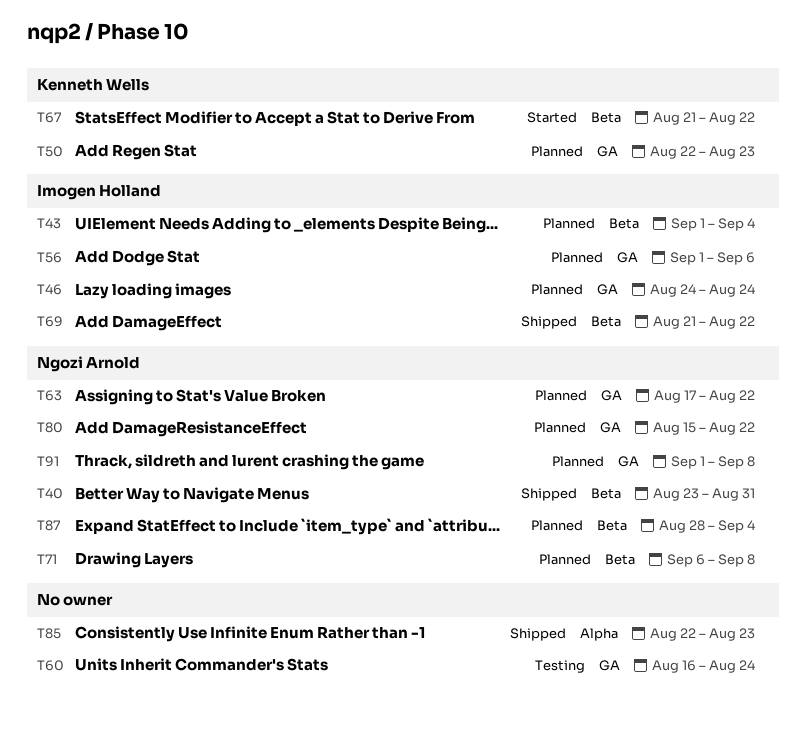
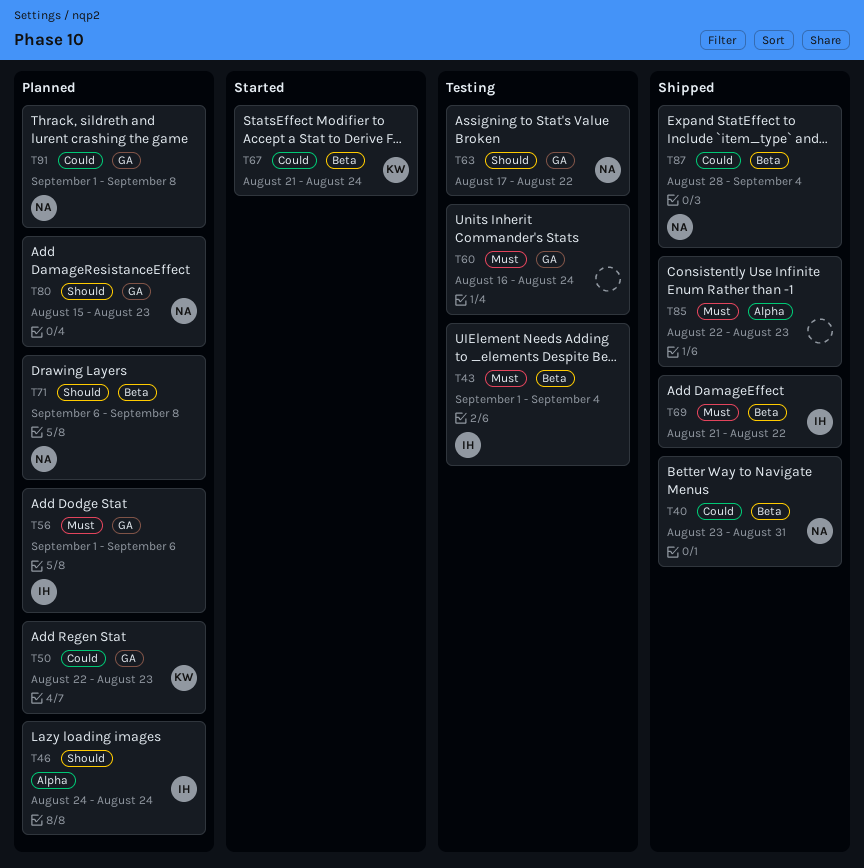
T43, status: Planned -> Testing
T46, label: GA -> Alpha
T63, status: Planned -> Testing
T67, due: Aug 22 -> Aug 24
T80, due: Aug 22 -> Aug 23
T87, status: Planned -> Shipped

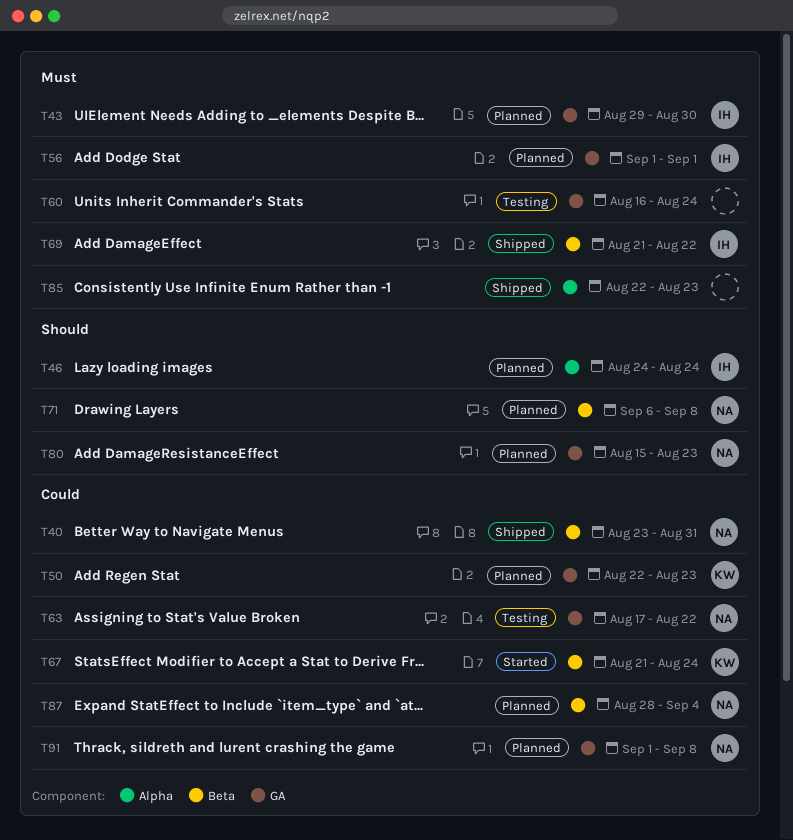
T43, status: Testing -> Planned
T43, label: Beta -> GA
T43, start: Sep 1 -> Aug 29
T43, due: Sep 4 -> Aug 30
T56, due: Sep 6 -> Sep 1
T63, priority: Should -> Could
T87, status: Shipped -> Planned

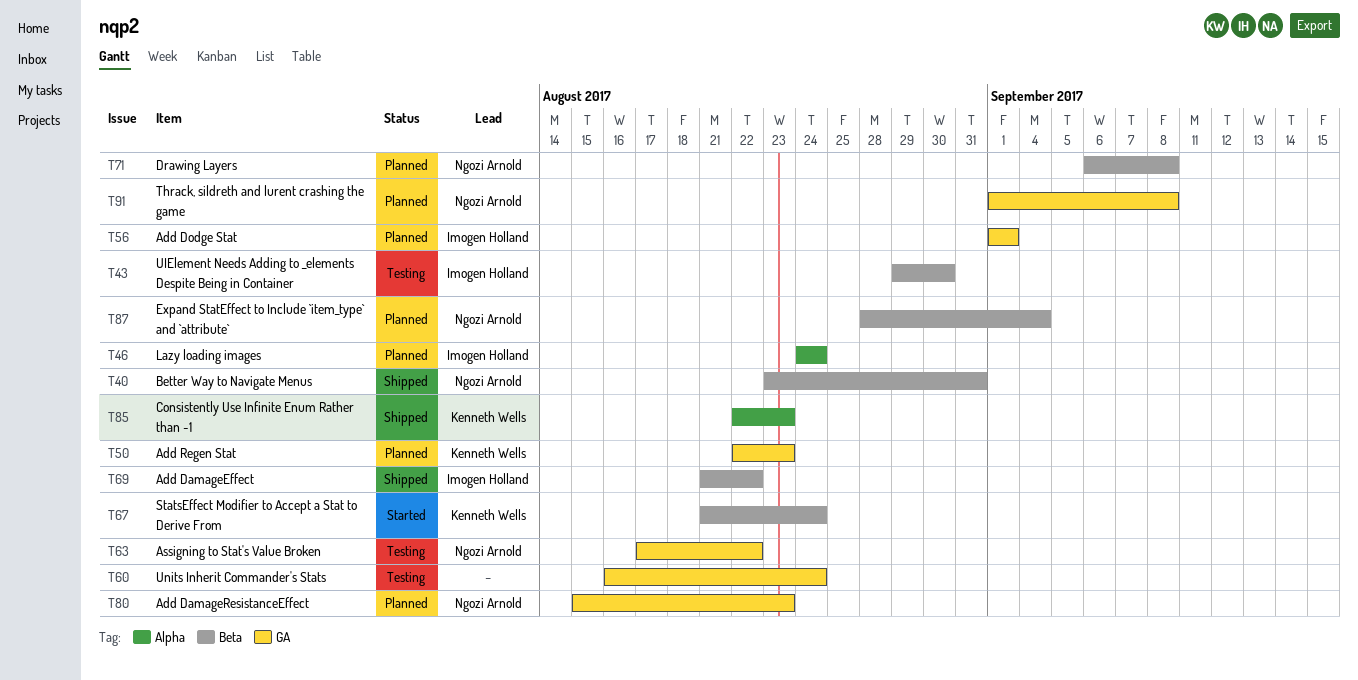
T43, status: Planned -> Testing
T43, label: GA -> Beta
T85, owner: none -> Kenneth Wells

